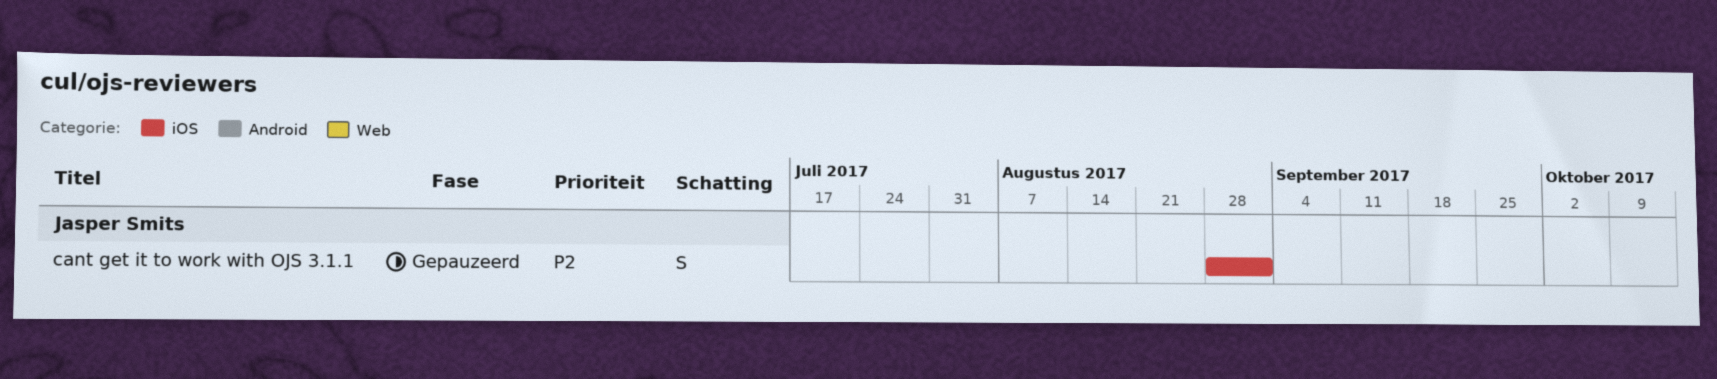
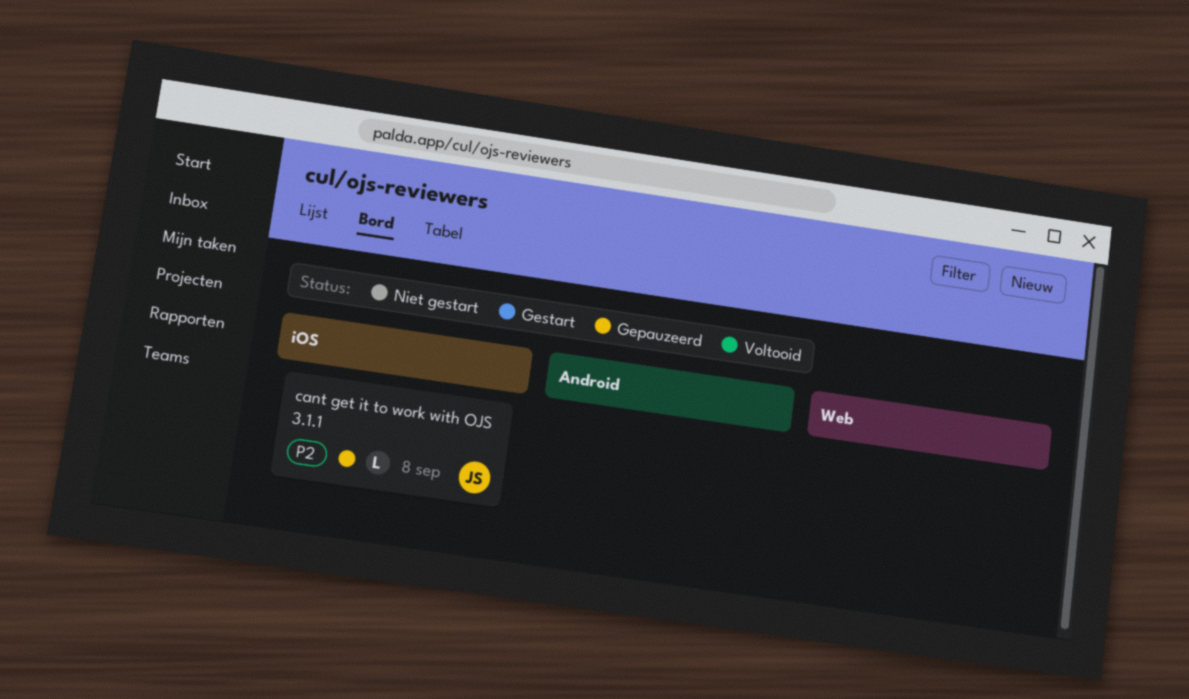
cant get it to work with OJS 3.1.1, estimate: S -> L
cant get it to work with OJS 3.1.1, due: Sep 1 -> Sep 8

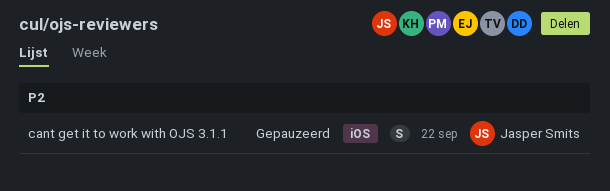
cant get it to work with OJS 3.1.1, estimate: L -> S
cant get it to work with OJS 3.1.1, due: Sep 8 -> Sep 22

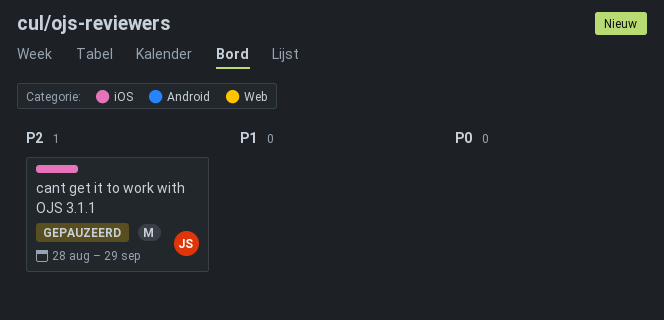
cant get it to work with OJS 3.1.1, estimate: S -> M
cant get it to work with OJS 3.1.1, due: Sep 22 -> Sep 29

